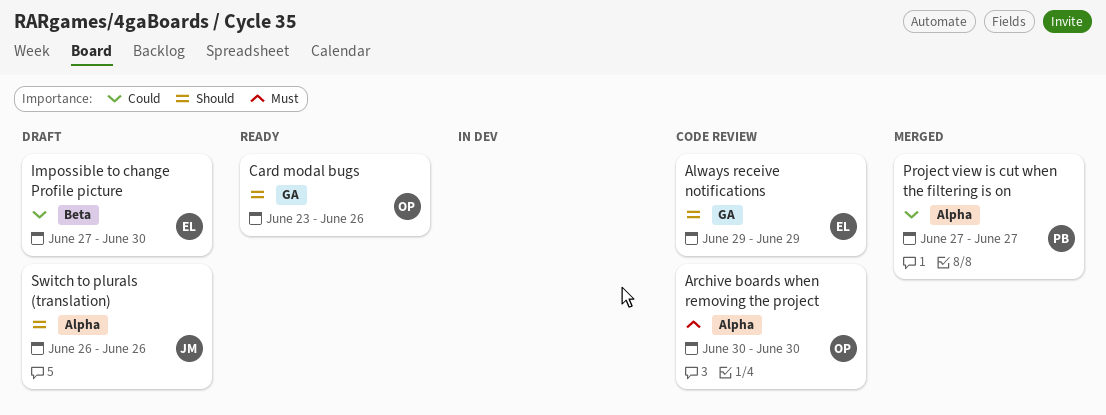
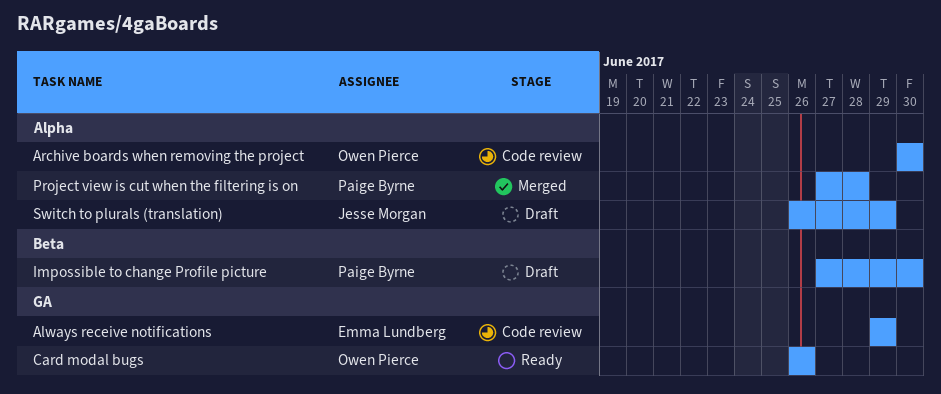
Card modal bugs, start: Jun 23 -> Jun 26
Impossible to change Profile picture, owner: Emma Lundberg -> Paige Byrne
Project view is cut when the filtering is on, due: Jun 27 -> Jun 28
Switch to plurals (translation), due: Jun 26 -> Jun 29

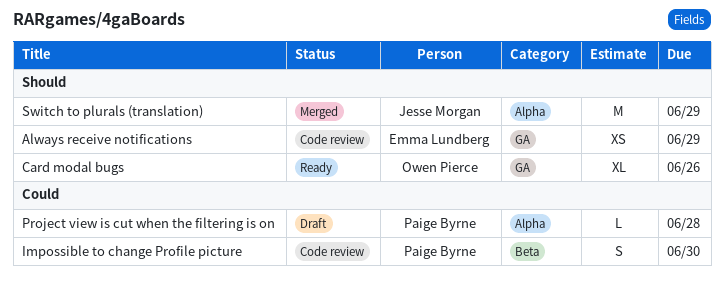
Archive boards when removing the project: present -> none
Impossible to change Profile picture, status: Draft -> Code review
Project view is cut when the filtering is on, status: Merged -> Draft
Switch to plurals (translation), status: Draft -> Merged

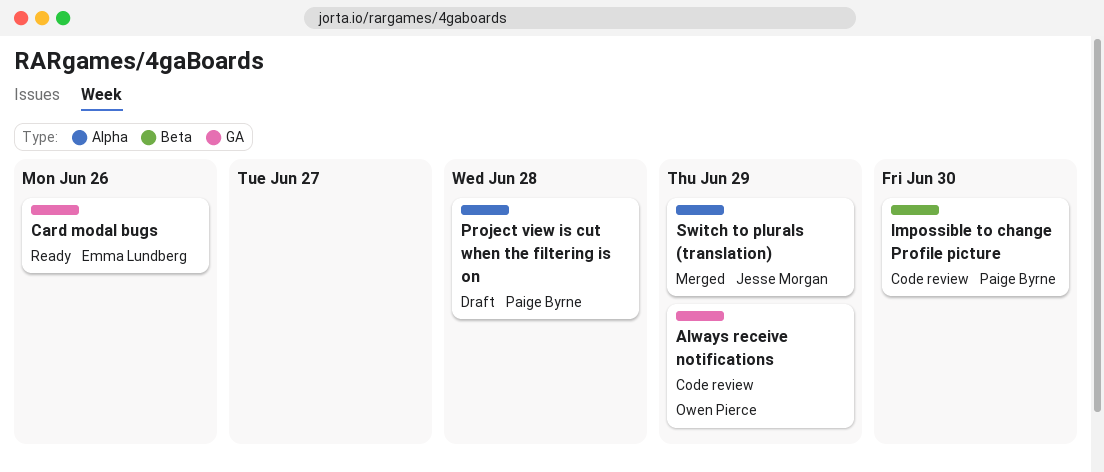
Always receive notifications, owner: Emma Lundberg -> Owen Pierce
Card modal bugs, owner: Owen Pierce -> Emma Lundberg

